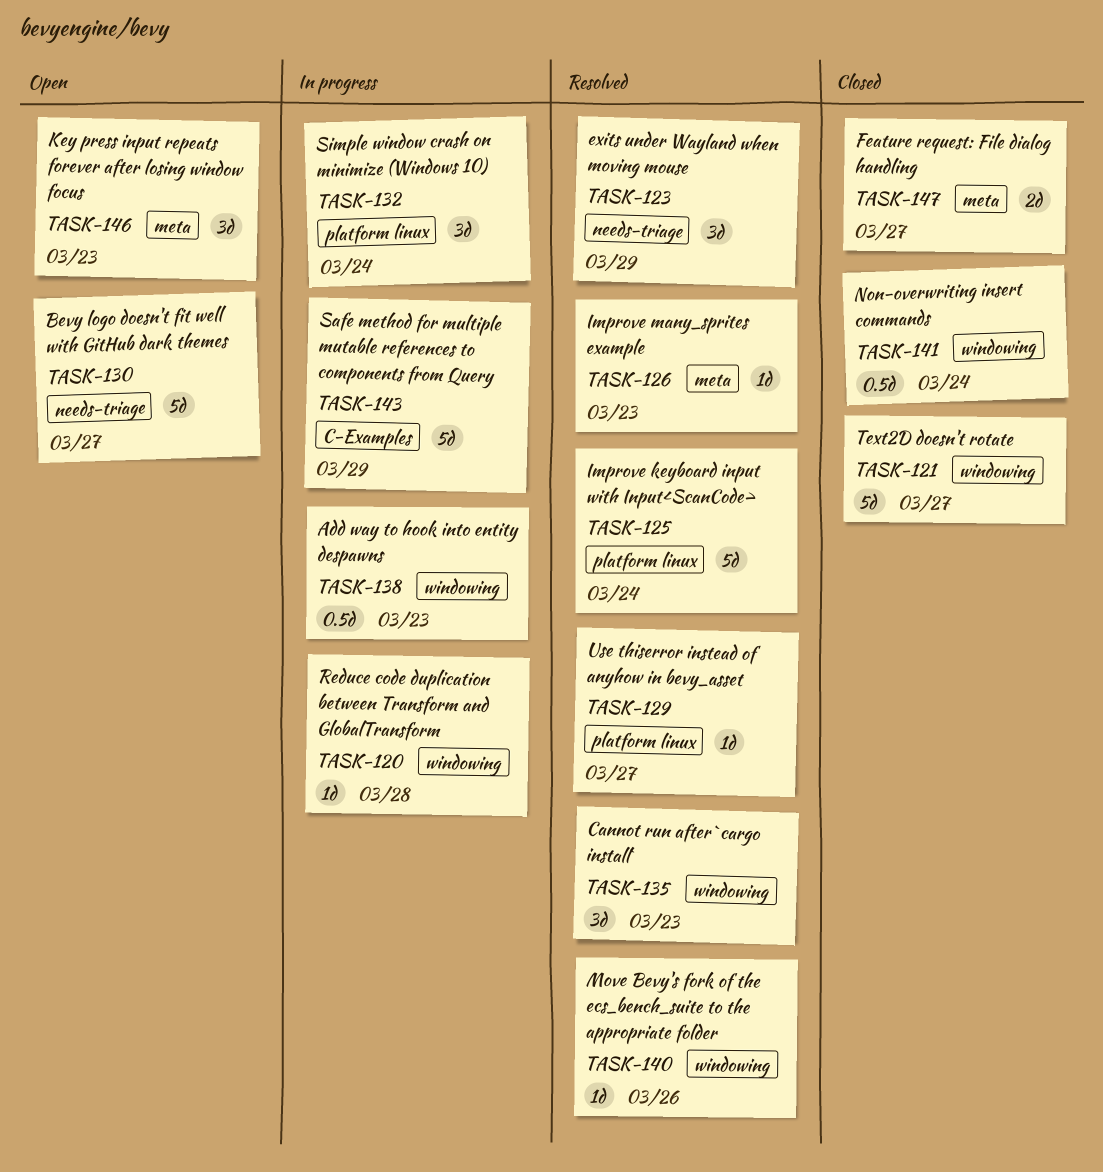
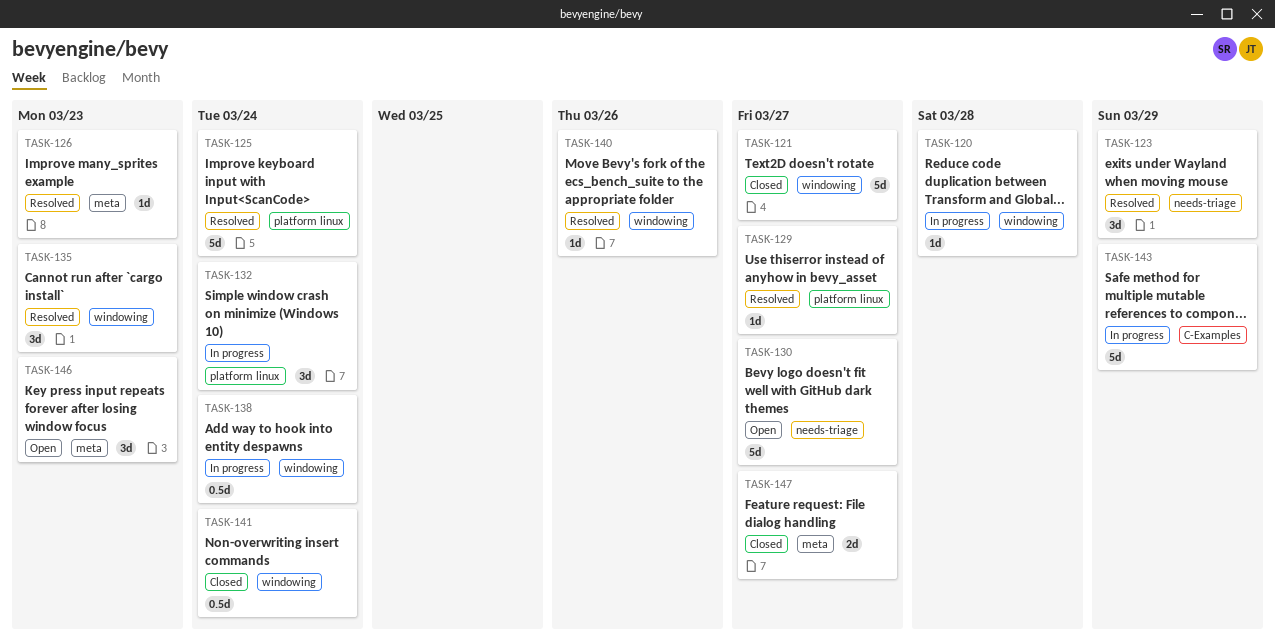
TASK-138, due: Mar 23 -> Mar 24

